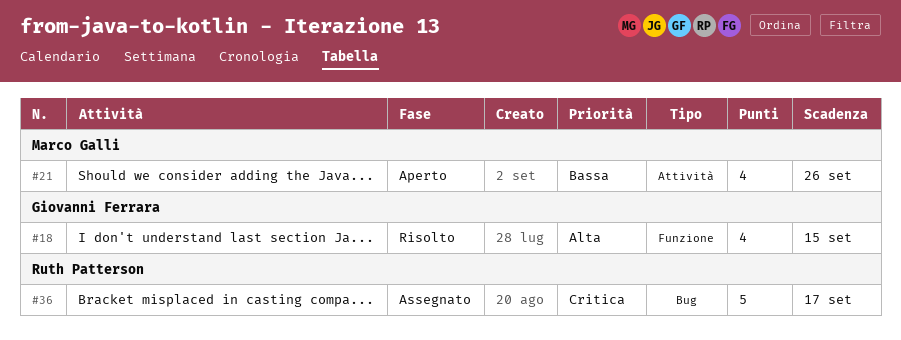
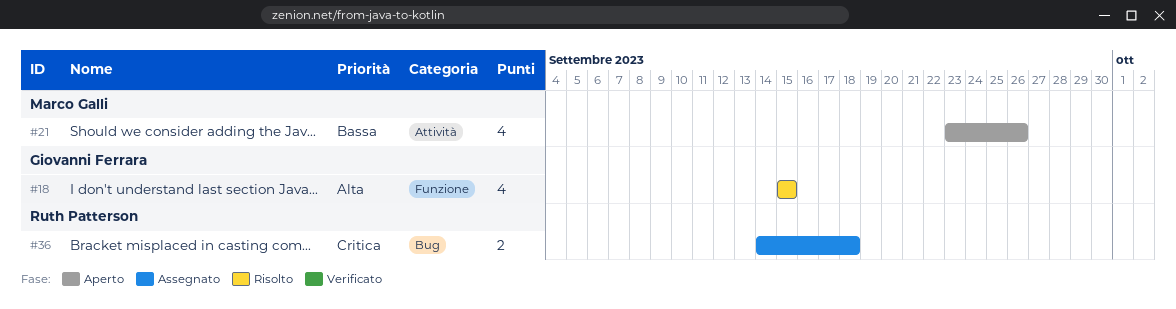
#36, estimate: 5 -> 2
#36, due: Sep 17 -> Sep 18

